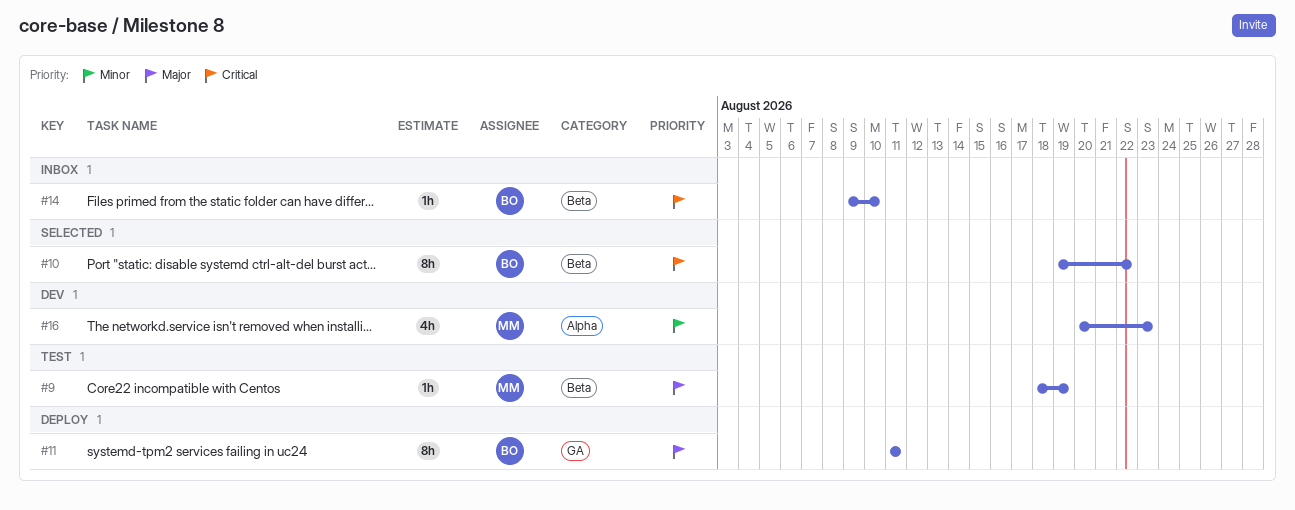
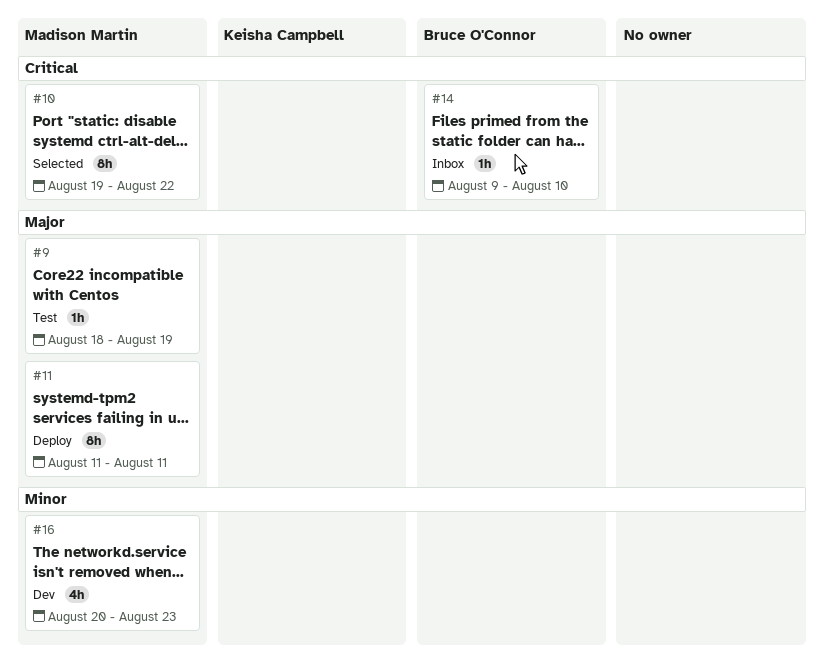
#10, owner: Bruce O'Connor -> Madison Martin
#11, owner: Bruce O'Connor -> Madison Martin

